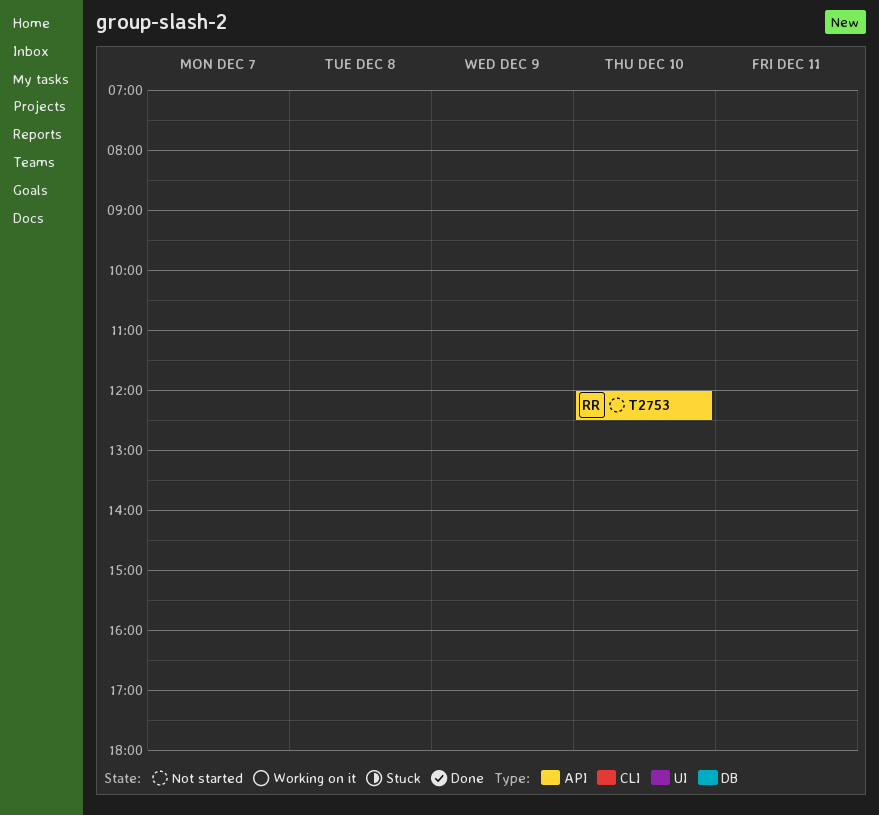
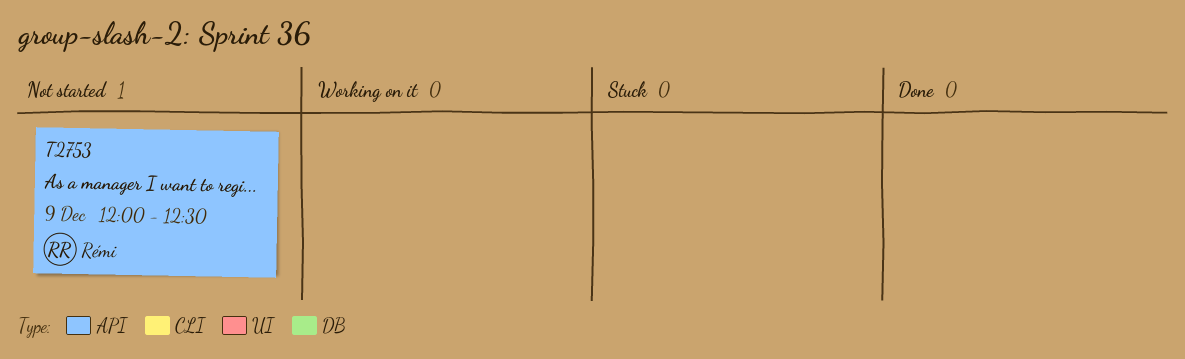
T2753, day: Dec 10 -> Dec 9

